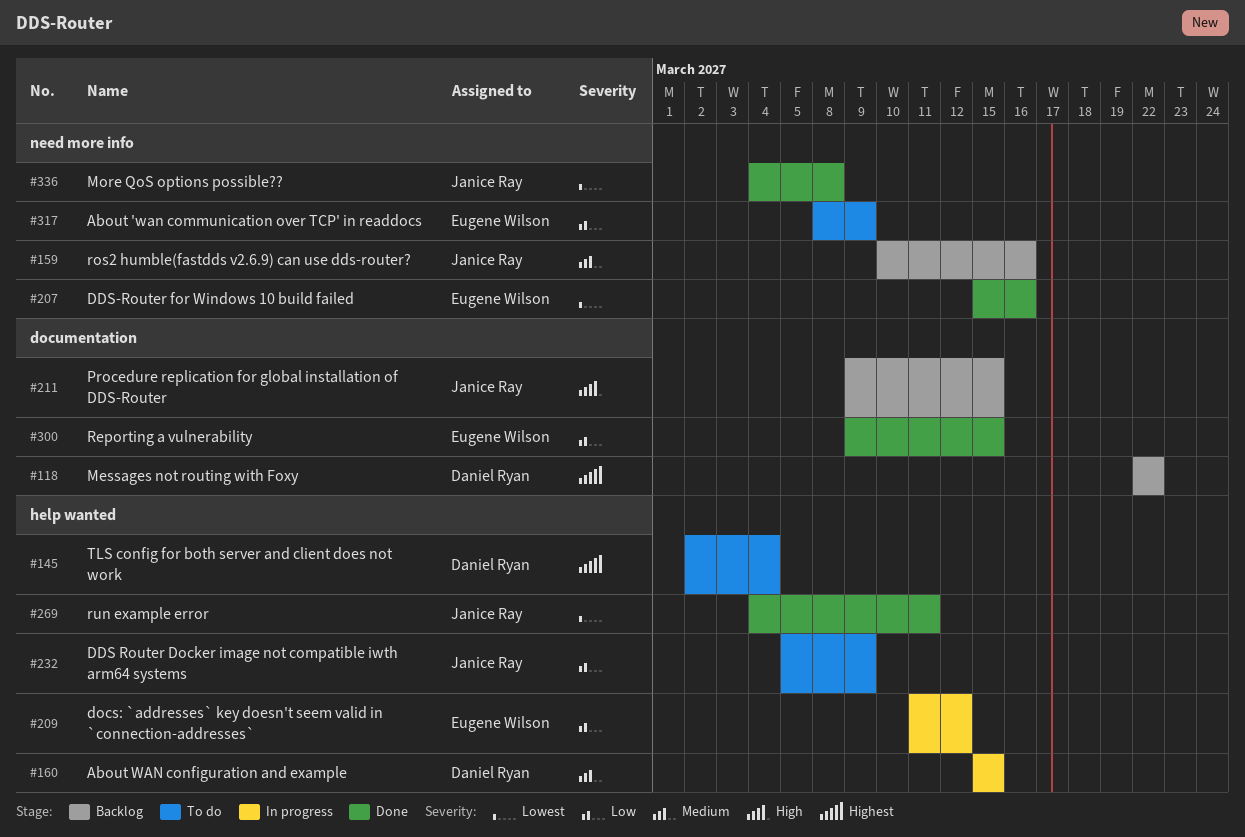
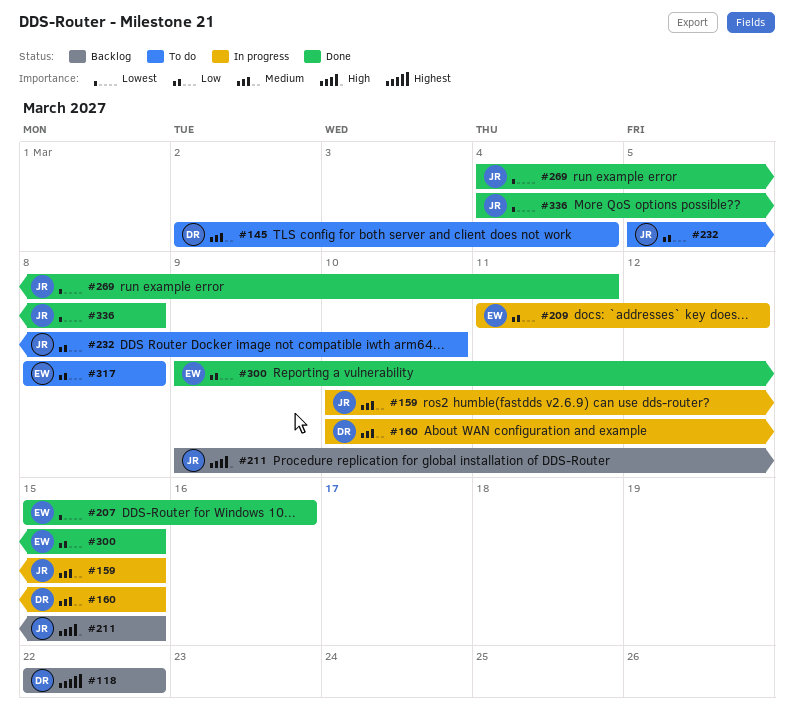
#145, priority: Highest -> Medium
#159, status: Backlog -> In progress
#159, due: Mar 16 -> Mar 15
#160, start: Mar 15 -> Mar 10
#232, due: Mar 9 -> Mar 10
#317, due: Mar 9 -> Mar 8

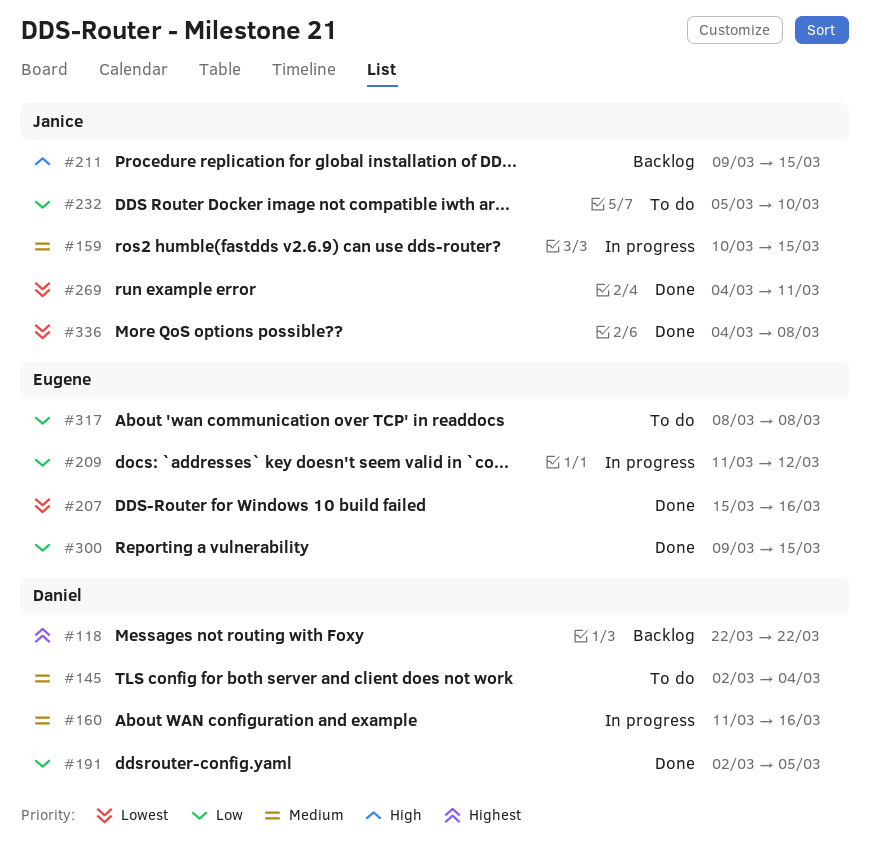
#160, start: Mar 10 -> Mar 11
#160, due: Mar 15 -> Mar 16
#191: none -> present

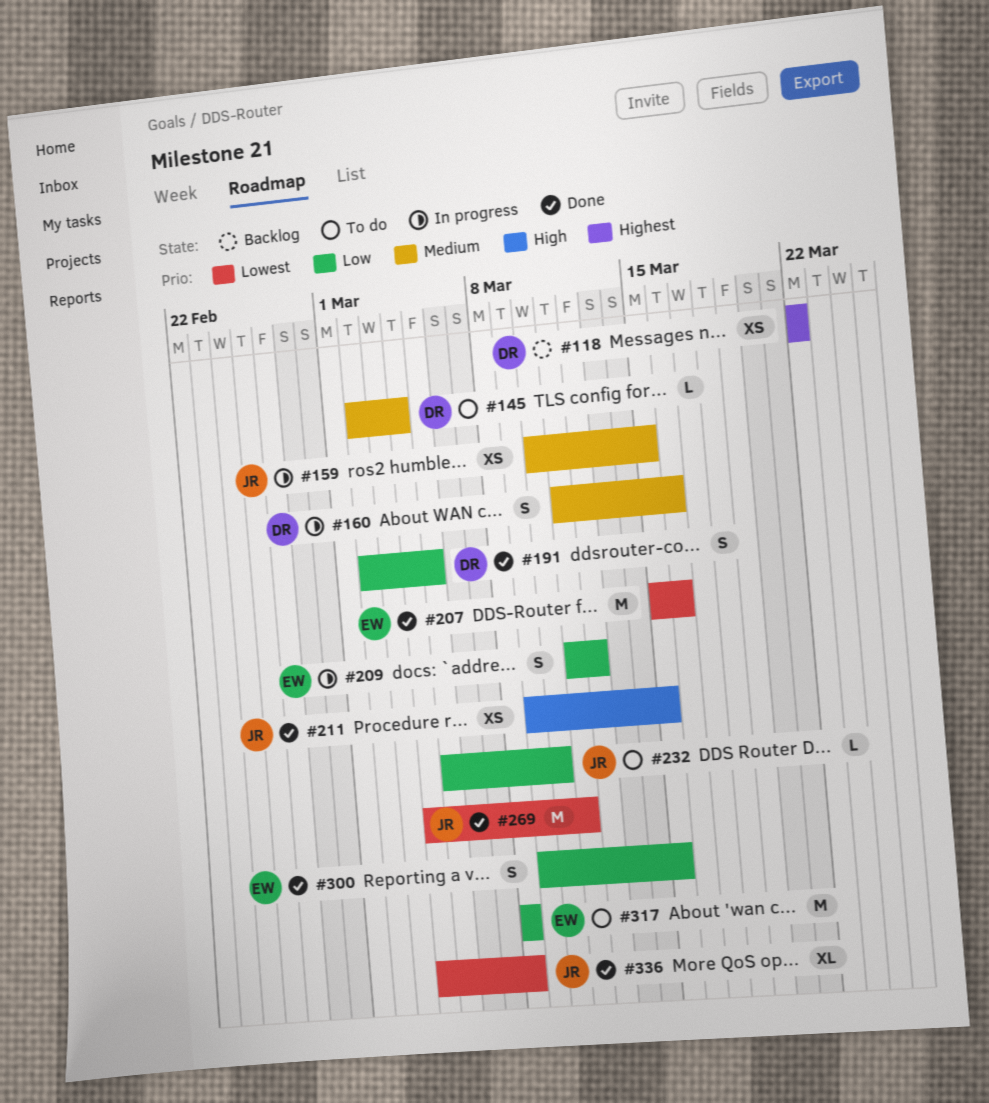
#211, status: Backlog -> Done

